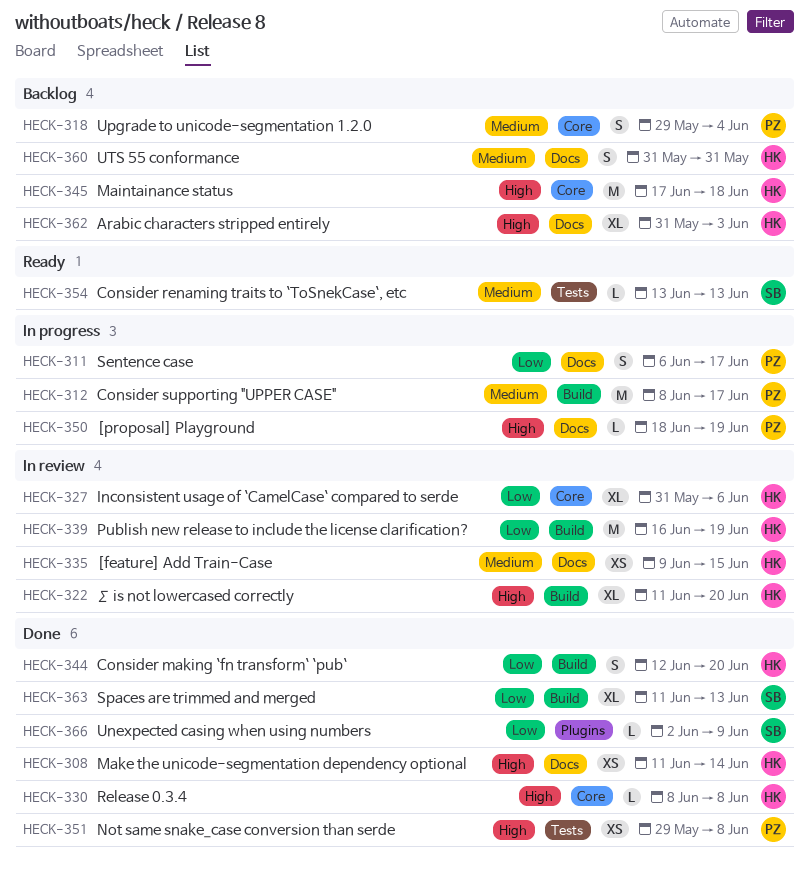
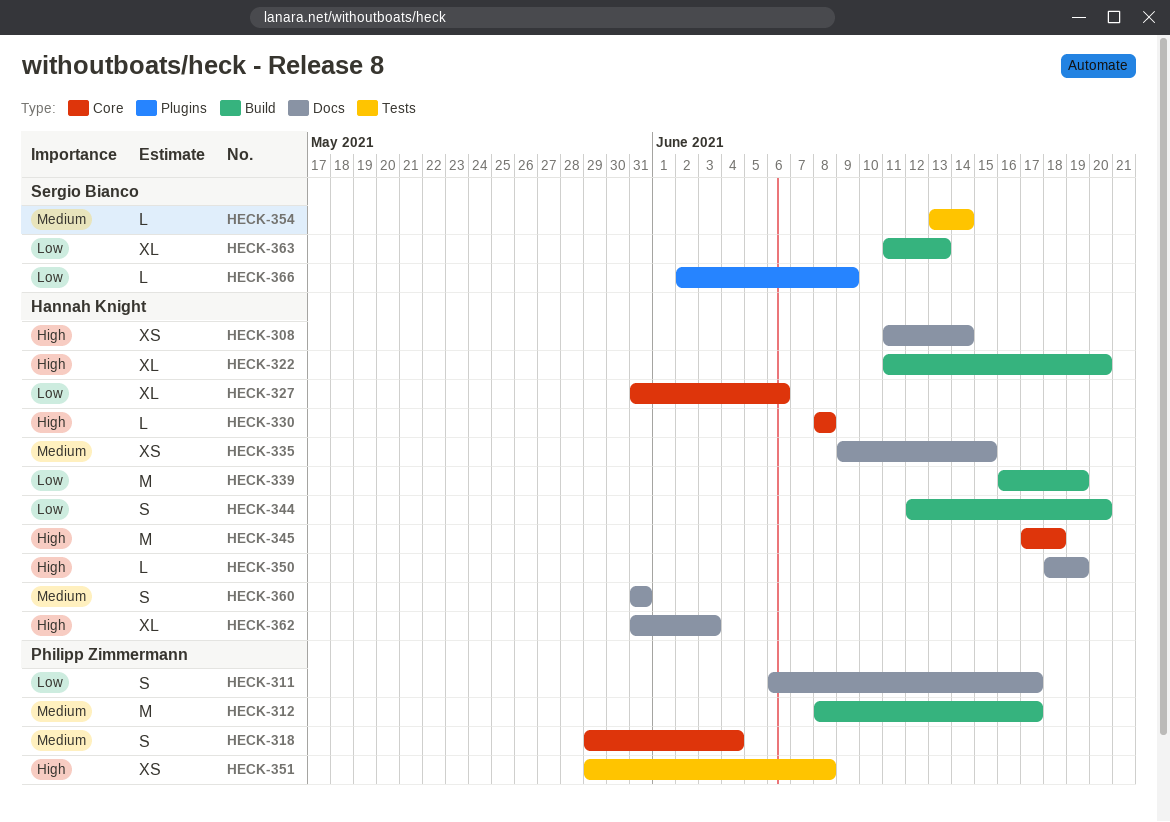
HECK-350, owner: Philipp Zimmermann -> Hannah Knight
HECK-354, due: Jun 13 -> Jun 14

